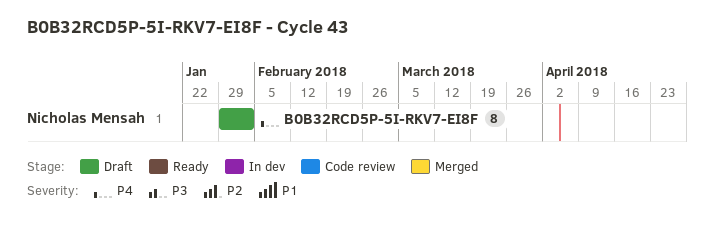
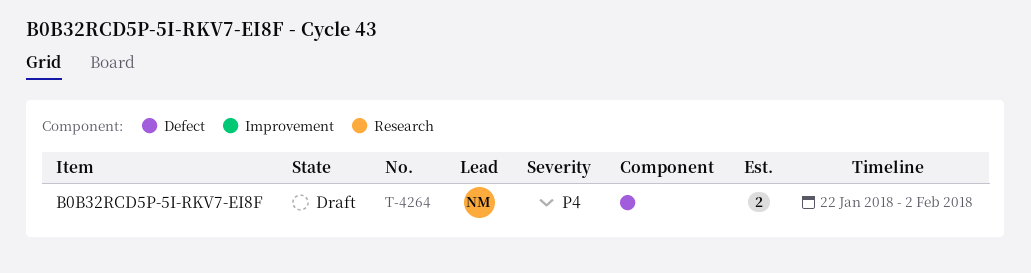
B0B32RCD5P-5I-RKV7-EI8F, estimate: 8 -> 2
B0B32RCD5P-5I-RKV7-EI8F, start: Jan 29 -> Jan 22

